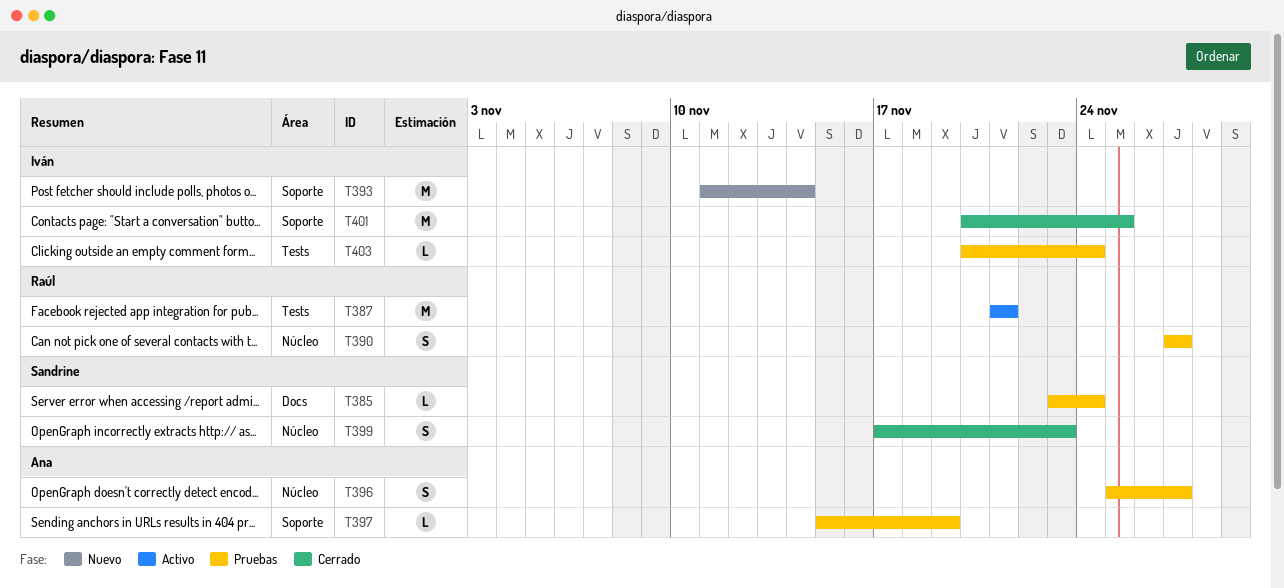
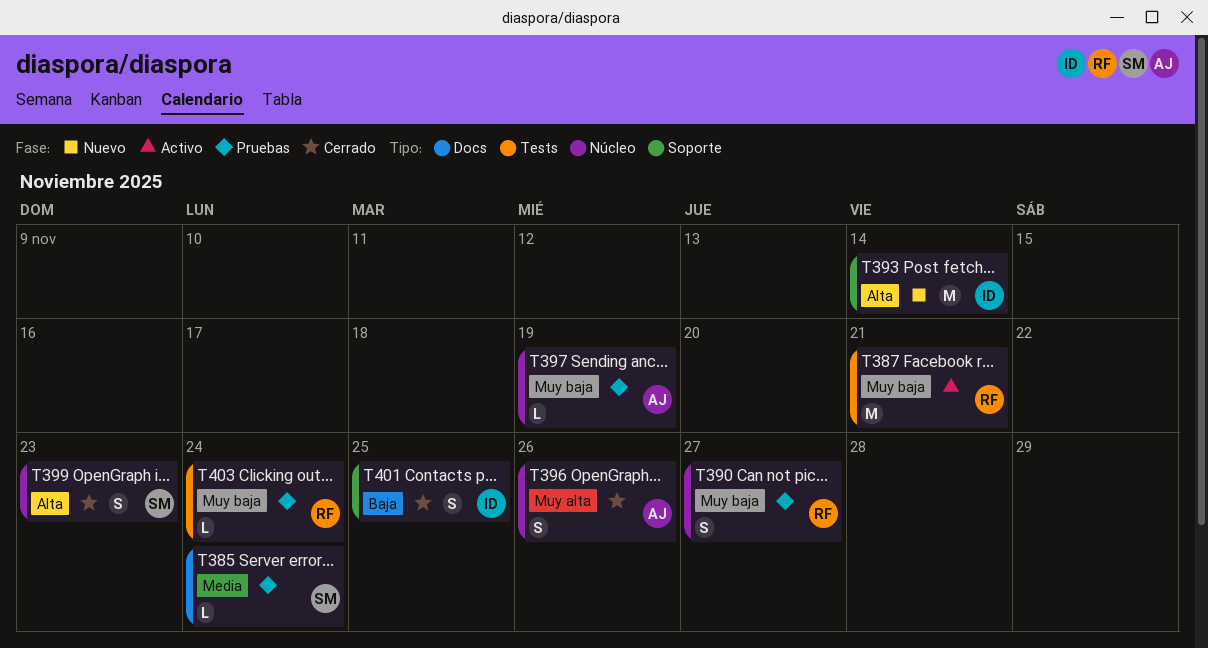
T396, status: Pruebas -> Cerrado
T396, due: Nov 27 -> Nov 26
T397, label: Soporte -> Núcleo
T401, estimate: M -> S
T403, owner: Iván -> Raúl

